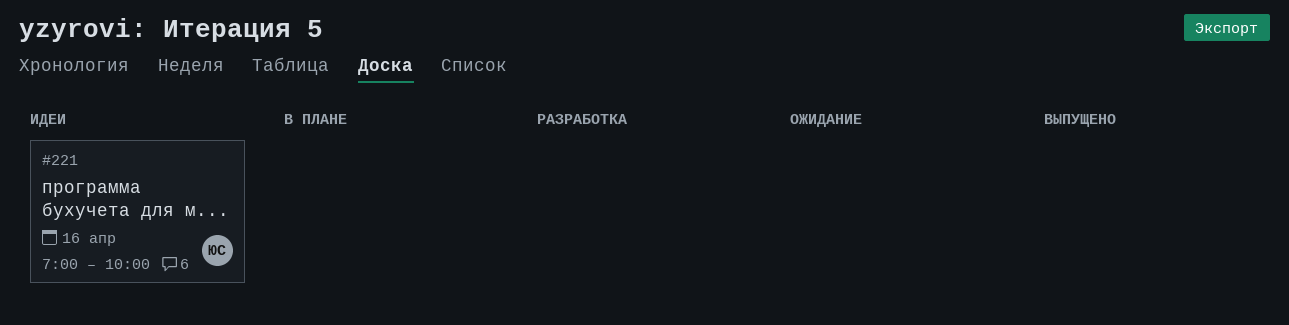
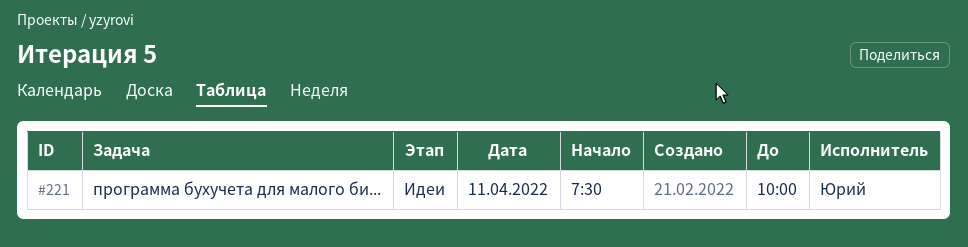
#221, day: Apr 16 -> Apr 11
#221, begins: 07:00 -> 07:30

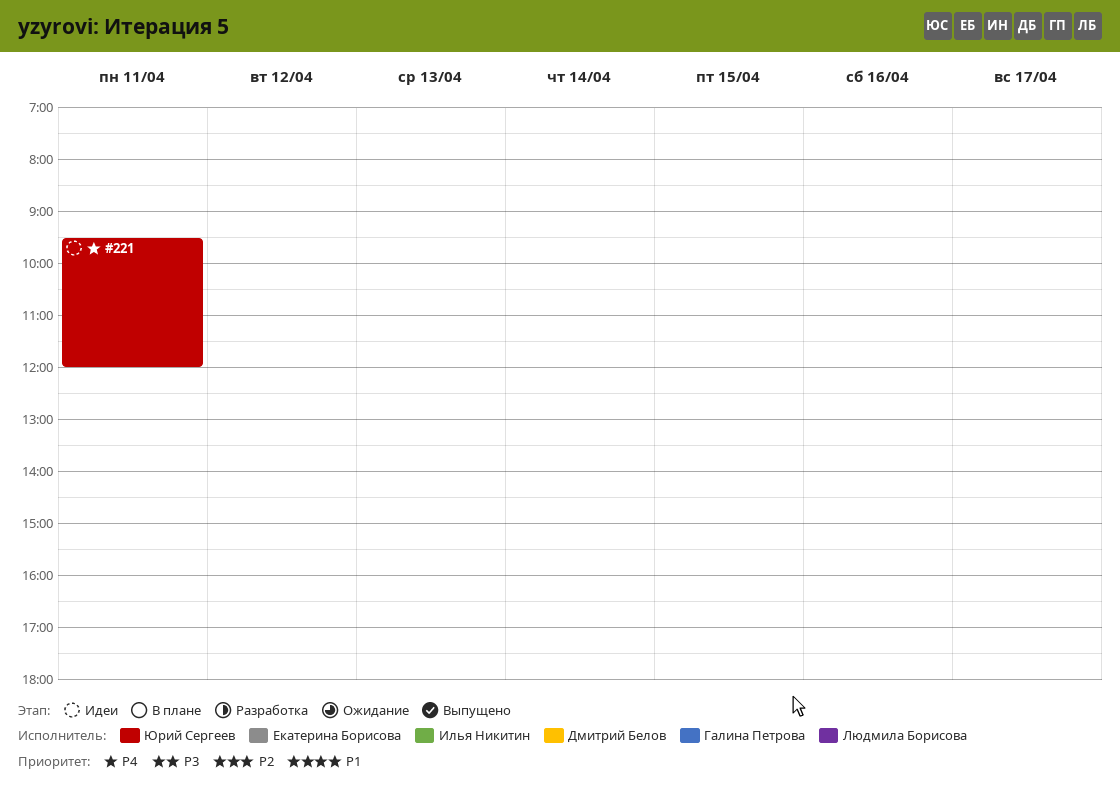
#221, begins: 07:30 -> 09:30
#221, ends: 10:00 -> 12:00

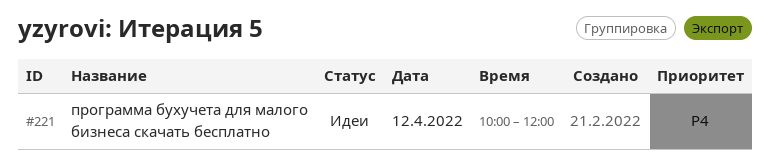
#221, day: Apr 11 -> Apr 12
#221, begins: 09:30 -> 10:00

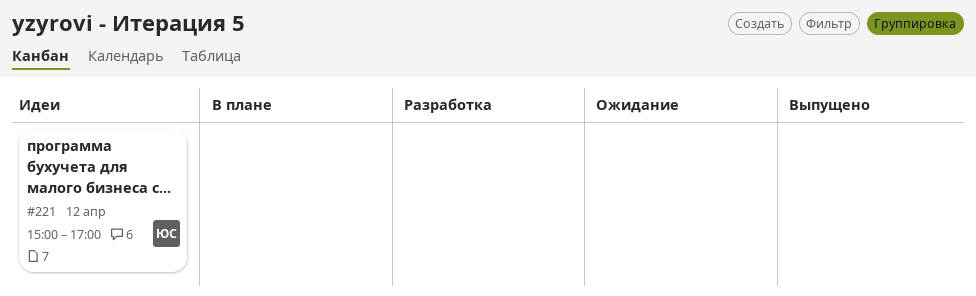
#221, begins: 10:00 -> 15:00
#221, ends: 12:00 -> 17:00

